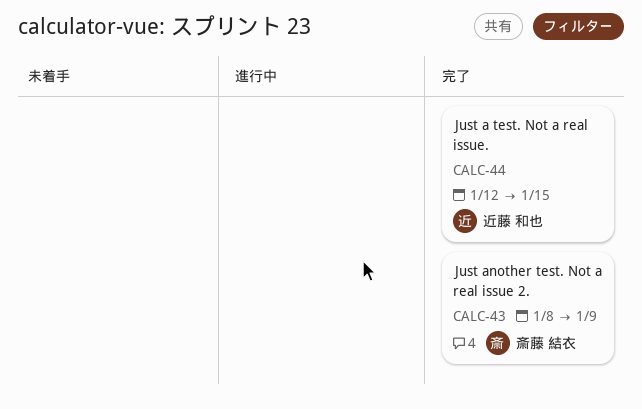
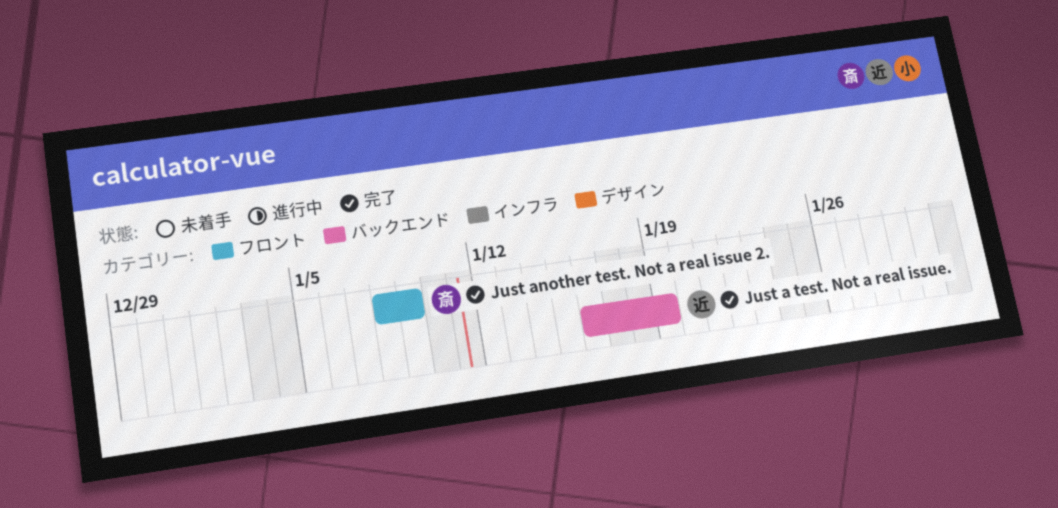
Just a test. Not a real issue., start: Jan 12 -> Jan 16
Just a test. Not a real issue., due: Jan 15 -> Jan 19

